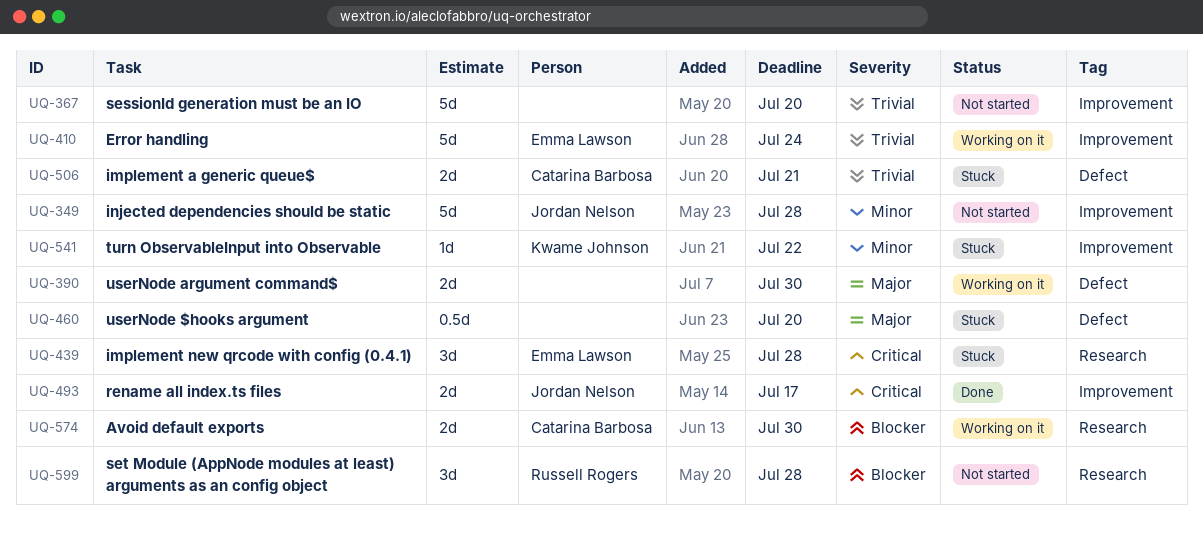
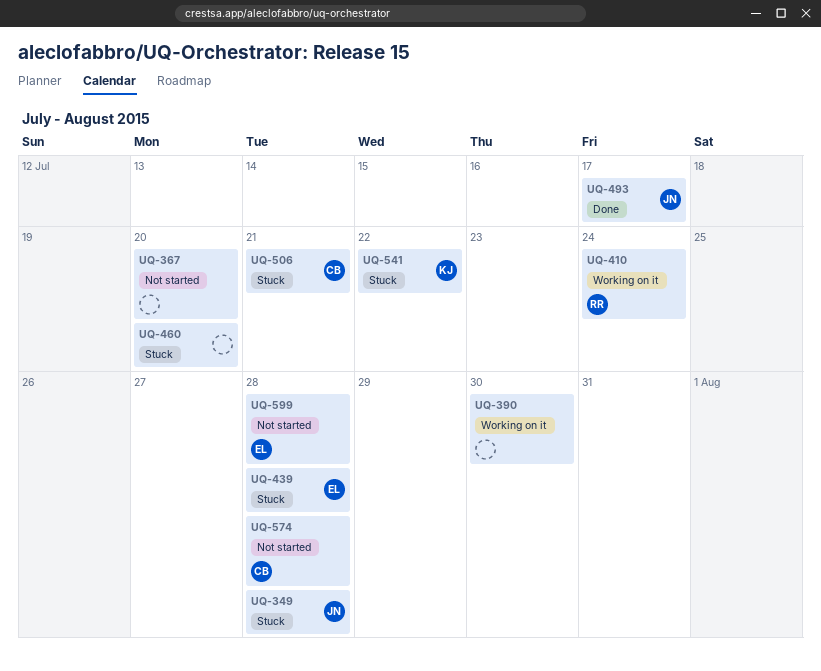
UQ-349, status: Not started -> Stuck
UQ-410, owner: Emma Lawson -> Russell Rogers
UQ-574, status: Working on it -> Not started
UQ-574, due: Jul 30 -> Jul 28
UQ-599, owner: Russell Rogers -> Emma Lawson

